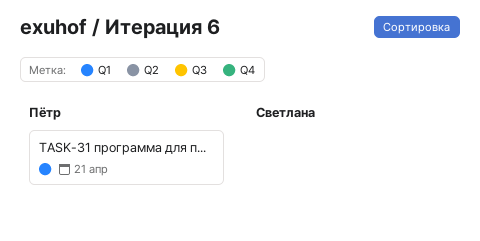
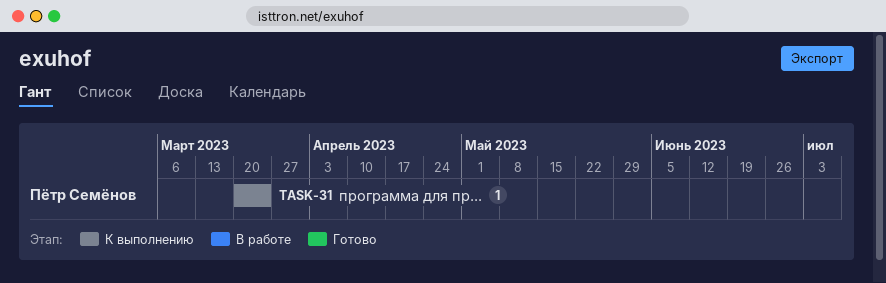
TASK-31, due: Apr 21 -> Mar 24

